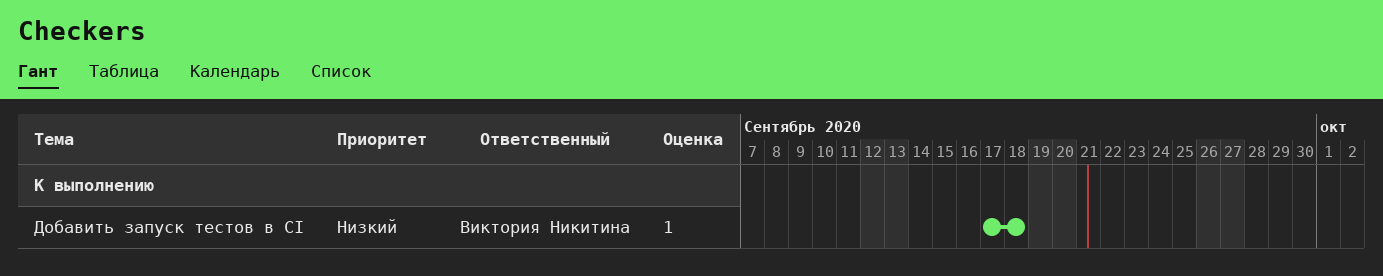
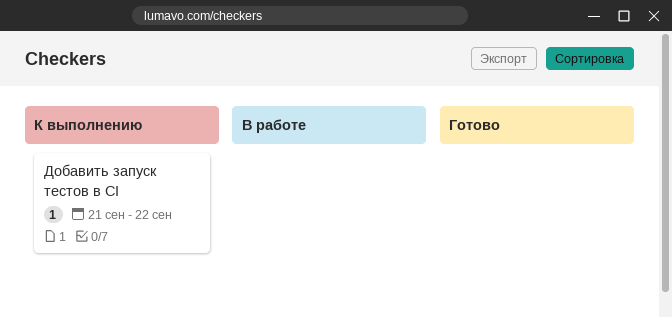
Добавить запуск тестов в CI, start: Sep 17 -> Sep 21
Добавить запуск тестов в CI, due: Sep 18 -> Sep 22

